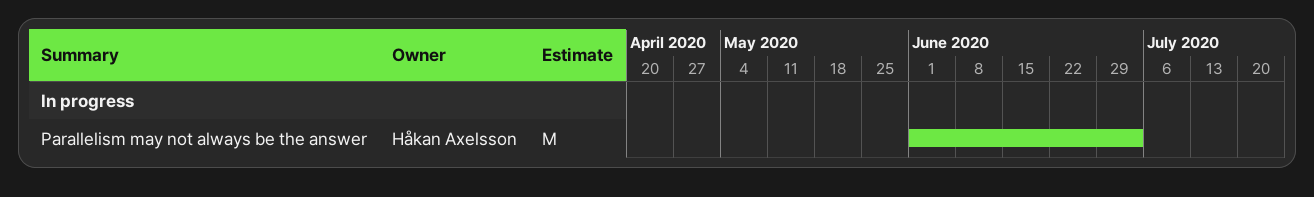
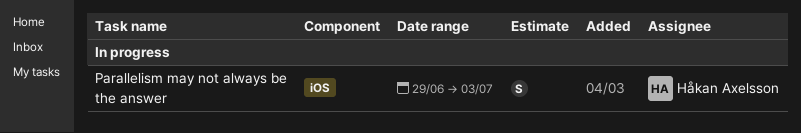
Parallelism may not always be the answer, estimate: M -> S
Parallelism may not always be the answer, start: Jun 1 -> Jun 29

